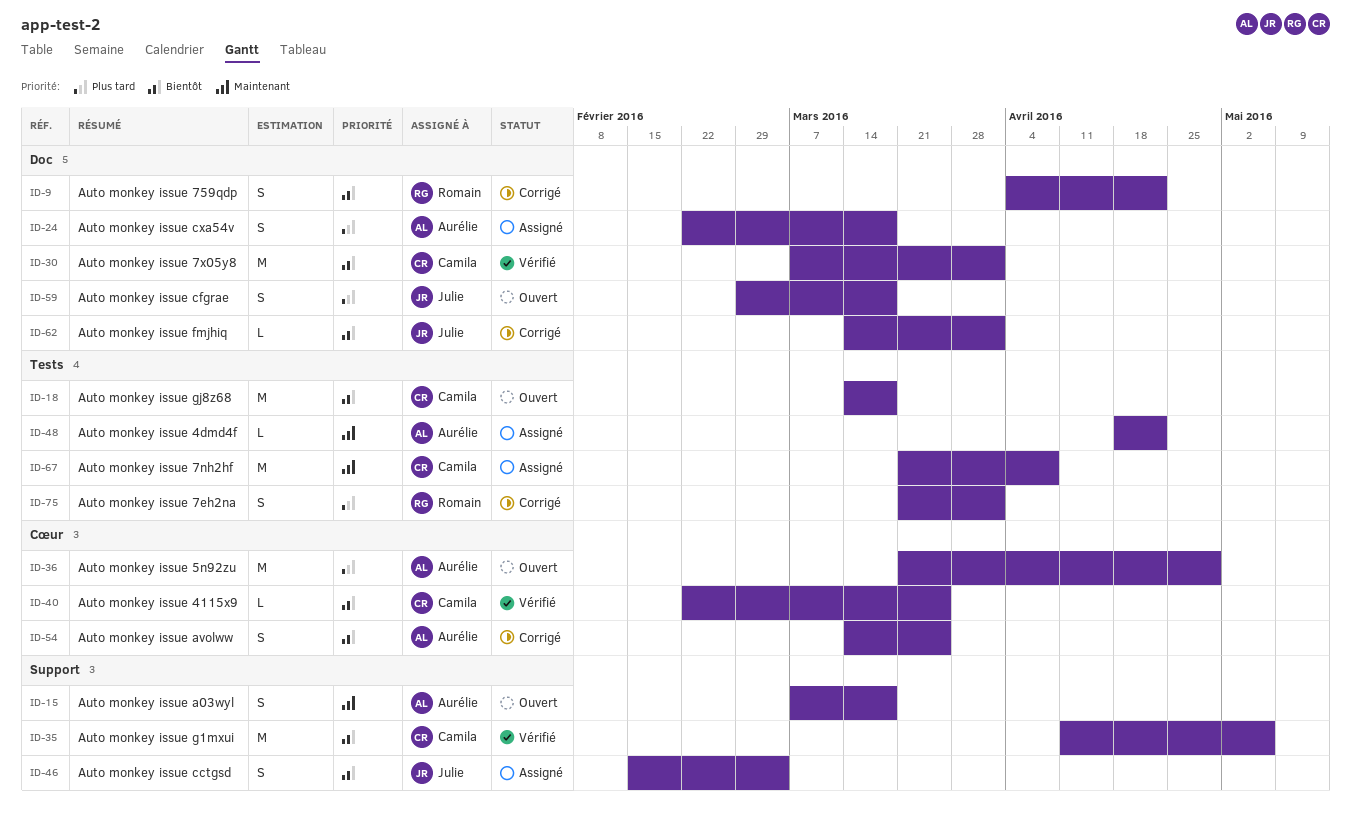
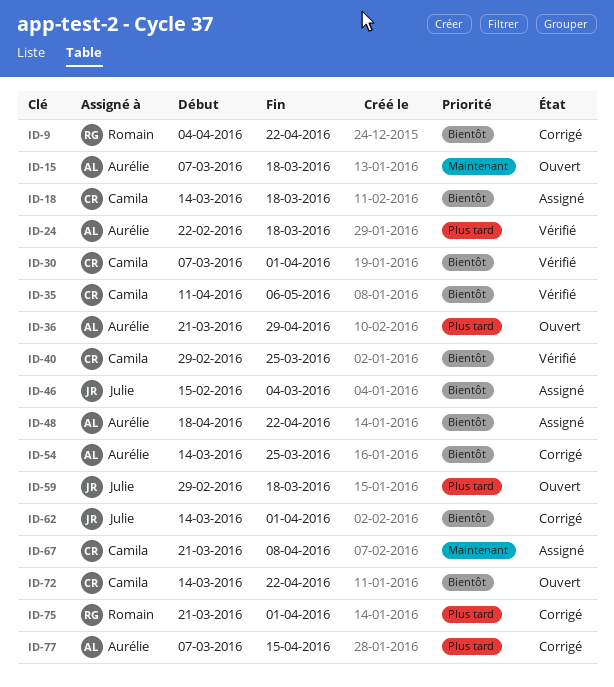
ID-18, status: Ouvert -> Assigné
ID-24, status: Assigné -> Vérifié
ID-40, start: Feb 22 -> Feb 29
ID-48, priority: Maintenant -> Bientôt
ID-72: none -> present
ID-77: none -> present

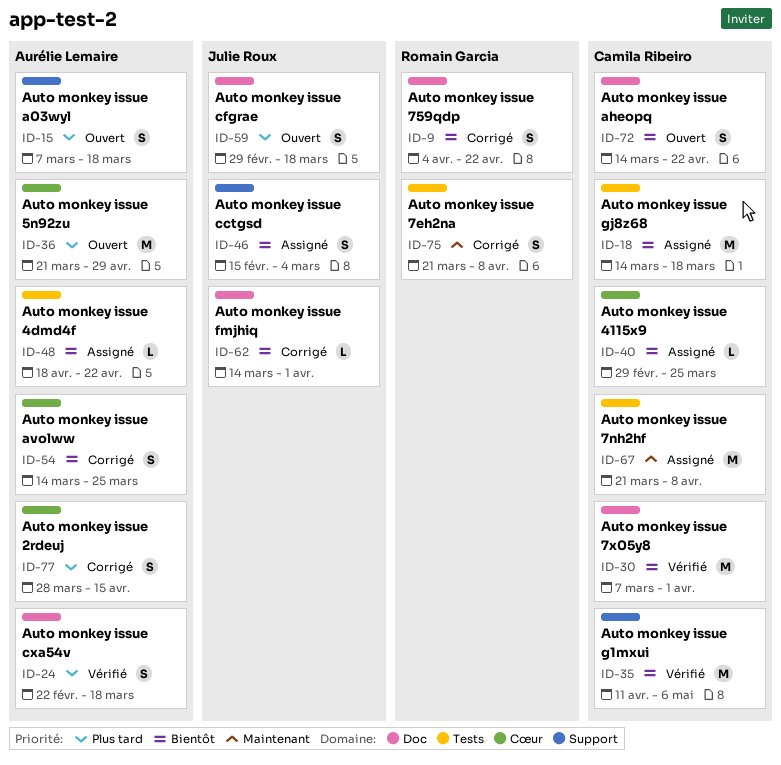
ID-15, priority: Maintenant -> Plus tard
ID-40, status: Vérifié -> Assigné
ID-75, priority: Plus tard -> Maintenant
ID-75, due: Apr 1 -> Apr 8
ID-77, start: Mar 7 -> Mar 28

